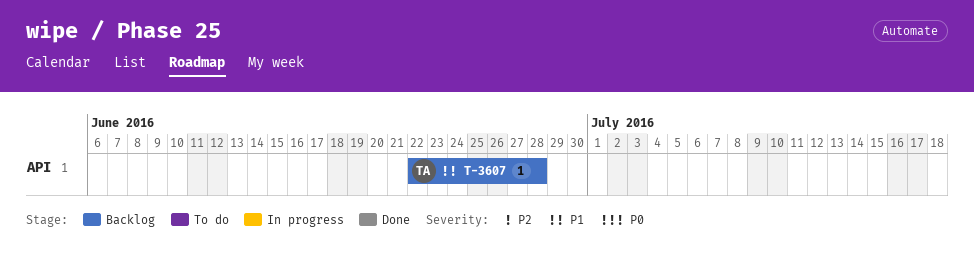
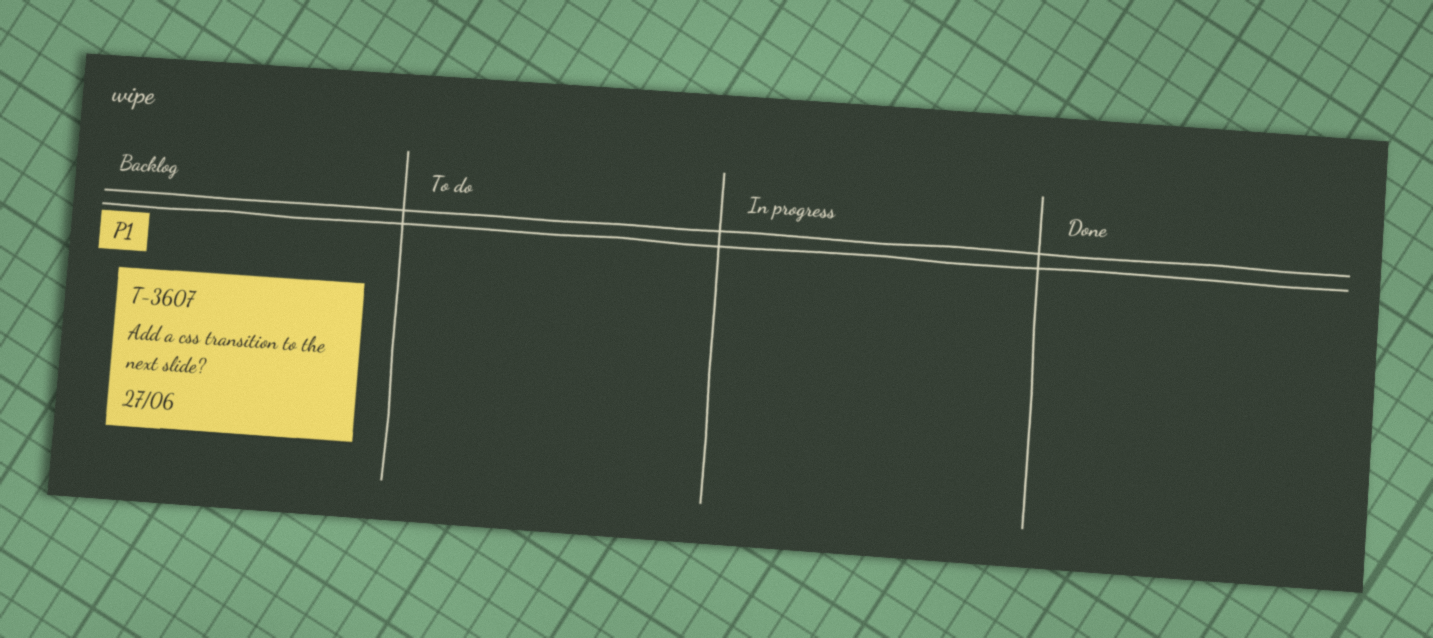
T-3607, due: Jun 28 -> Jun 27

